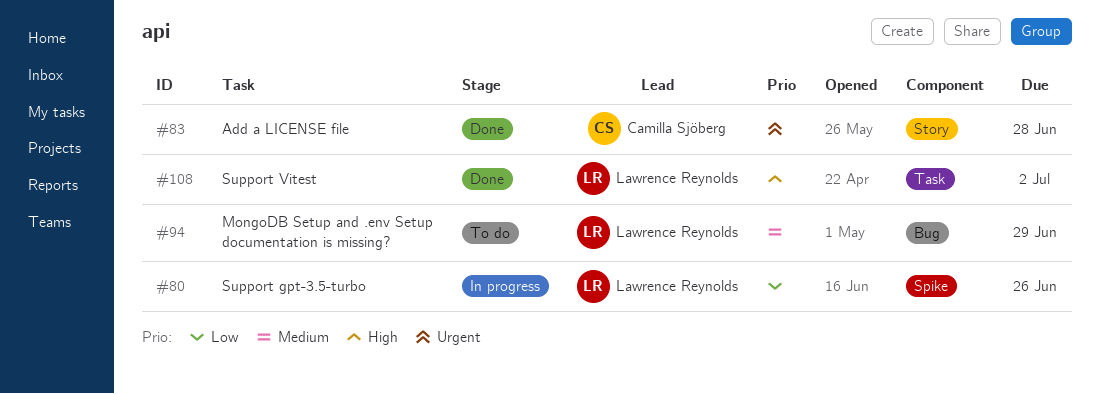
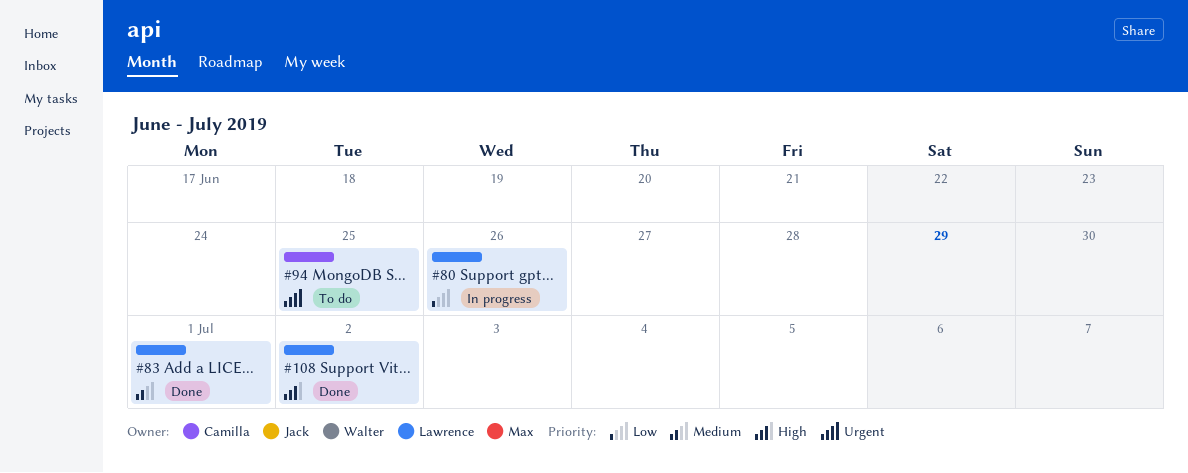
#83, owner: Camilla Sjöberg -> Lawrence Reynolds
#83, priority: Urgent -> Medium
#83, due: Jun 28 -> Jul 1
#94, owner: Lawrence Reynolds -> Camilla Sjöberg
#94, priority: Medium -> Urgent
#94, due: Jun 29 -> Jun 25

